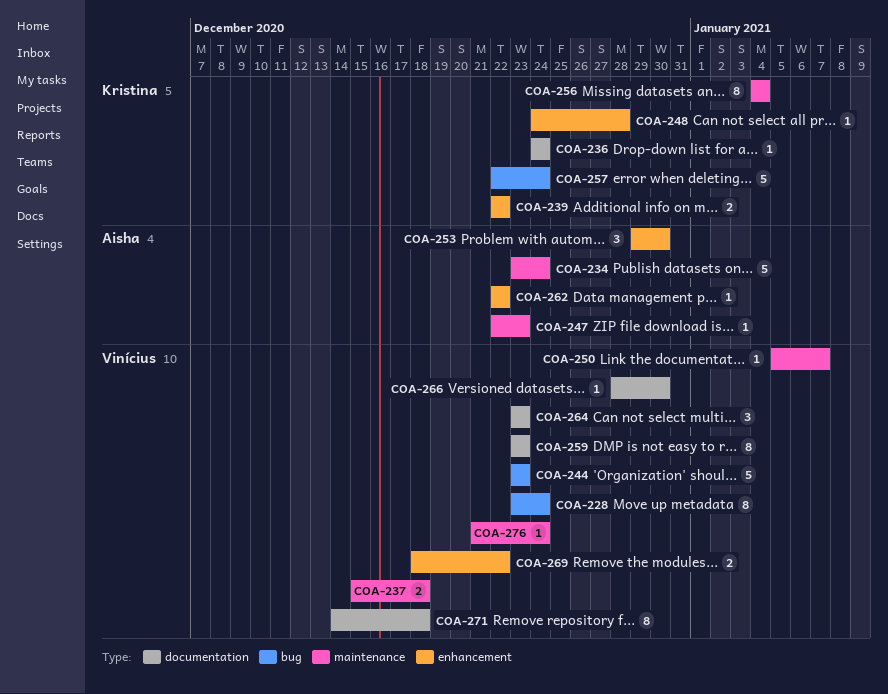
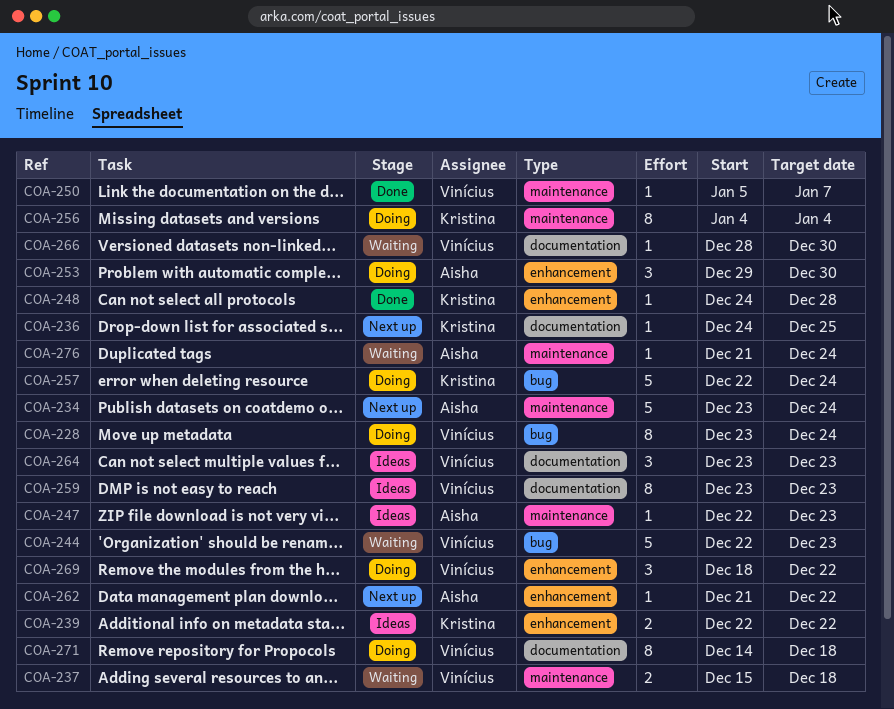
COA-236, due: Dec 24 -> Dec 25
COA-244, start: Dec 23 -> Dec 22
COA-262, start: Dec 22 -> Dec 21
COA-269, estimate: 2 -> 3
COA-276, owner: Vinícius -> Aisha

